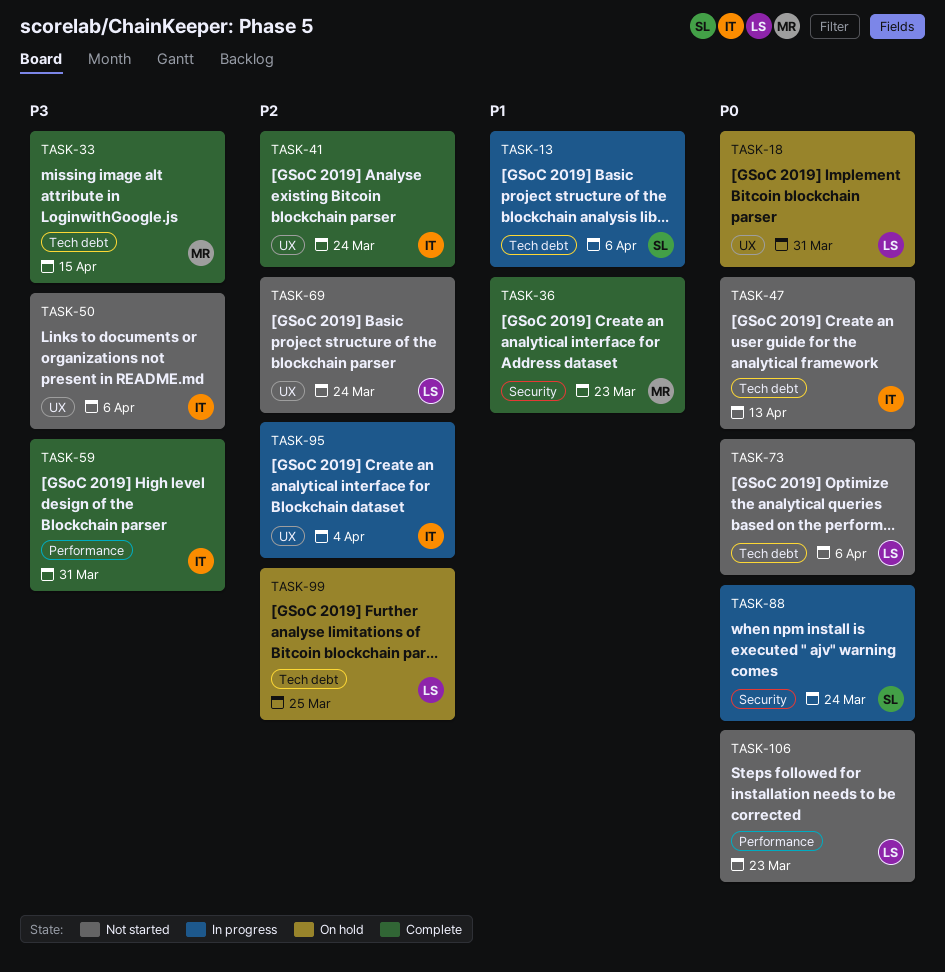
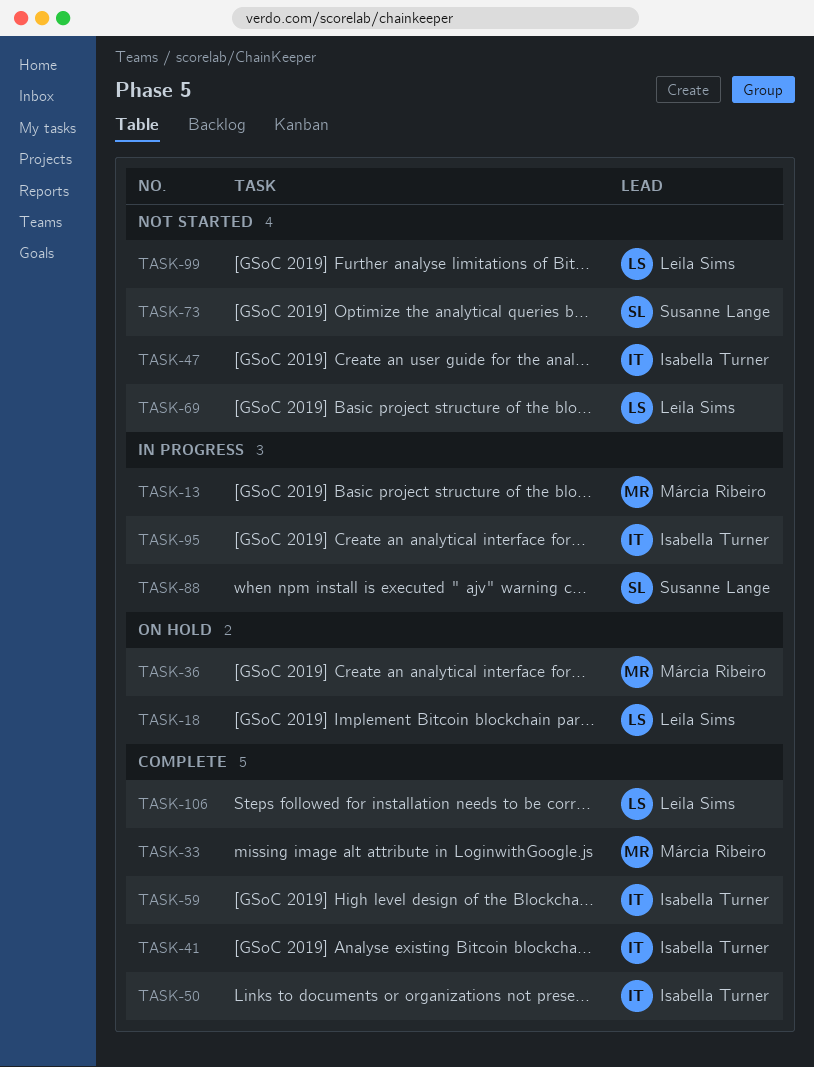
TASK-13, owner: Susanne Lange -> Márcia Ribeiro
TASK-36, status: Complete -> On hold
TASK-50, status: Not started -> Complete
TASK-73, owner: Leila Sims -> Susanne Lange
TASK-99, status: On hold -> Not started
TASK-106, status: Not started -> Complete

